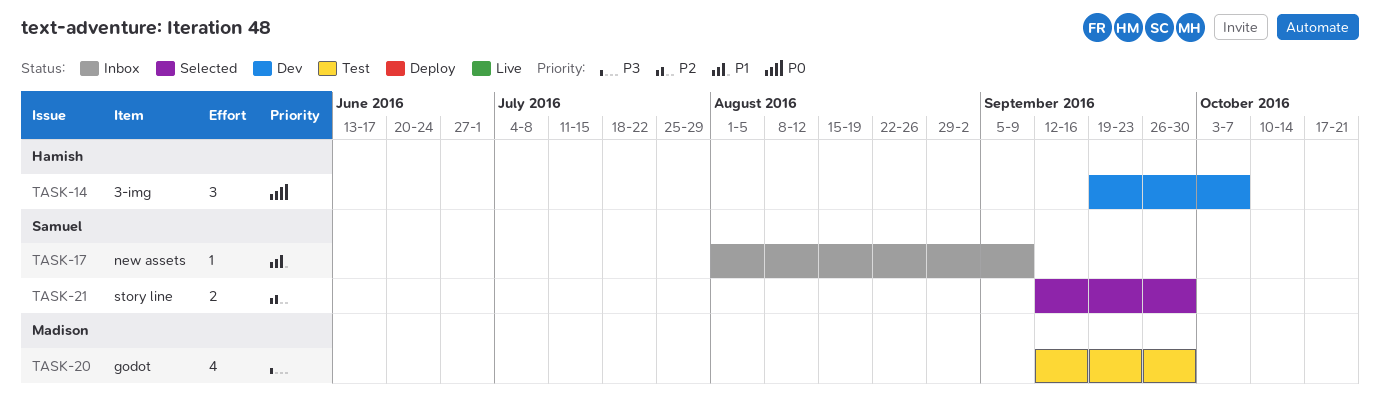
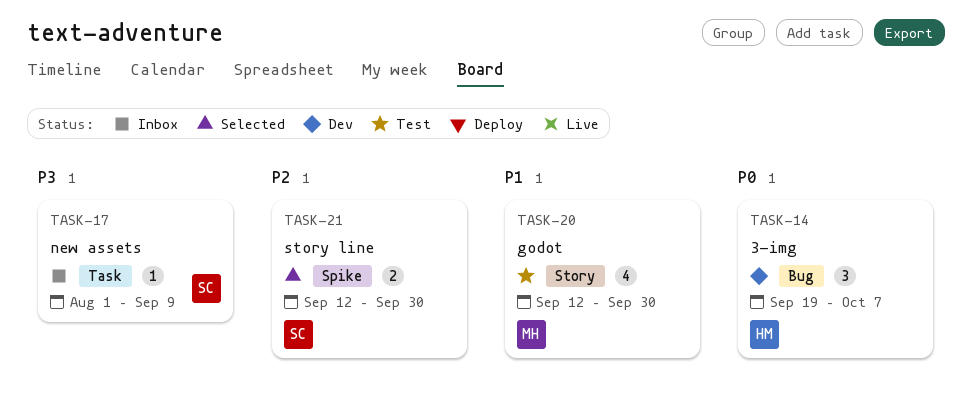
TASK-17, priority: P1 -> P3
TASK-20, priority: P3 -> P1

